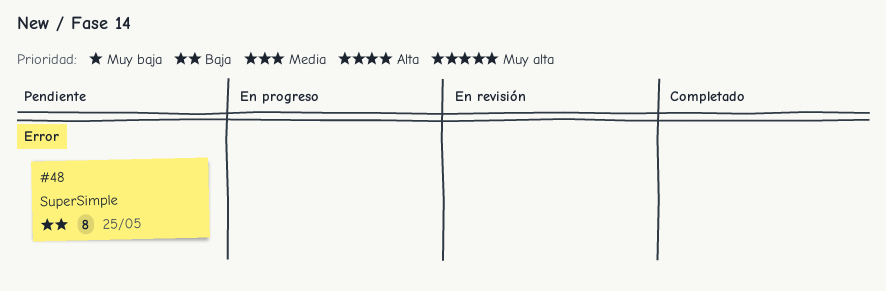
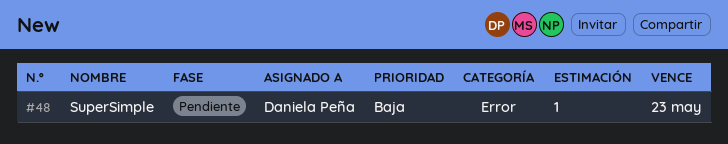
#48, estimate: 8 -> 1
#48, due: May 25 -> May 23

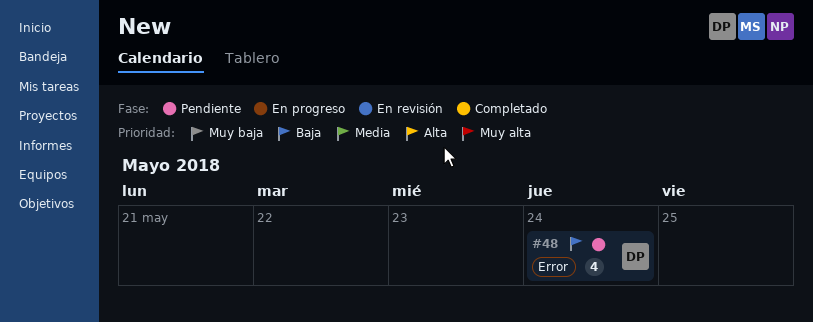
#48, estimate: 1 -> 4
#48, due: May 23 -> May 24

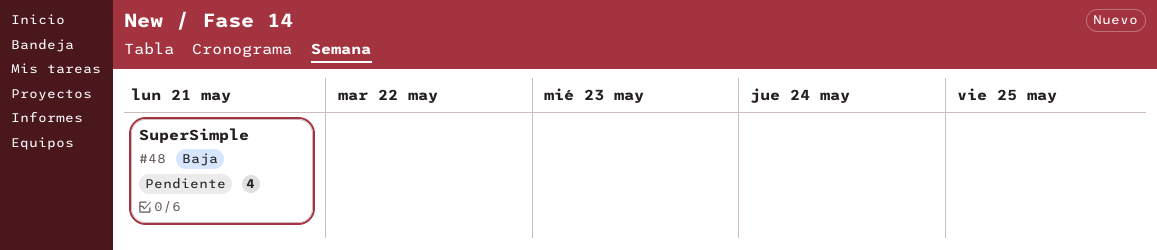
#48, due: May 24 -> May 21

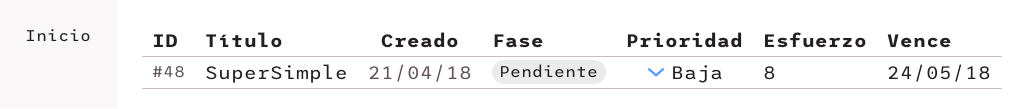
#48, estimate: 4 -> 8
#48, due: May 21 -> May 24

